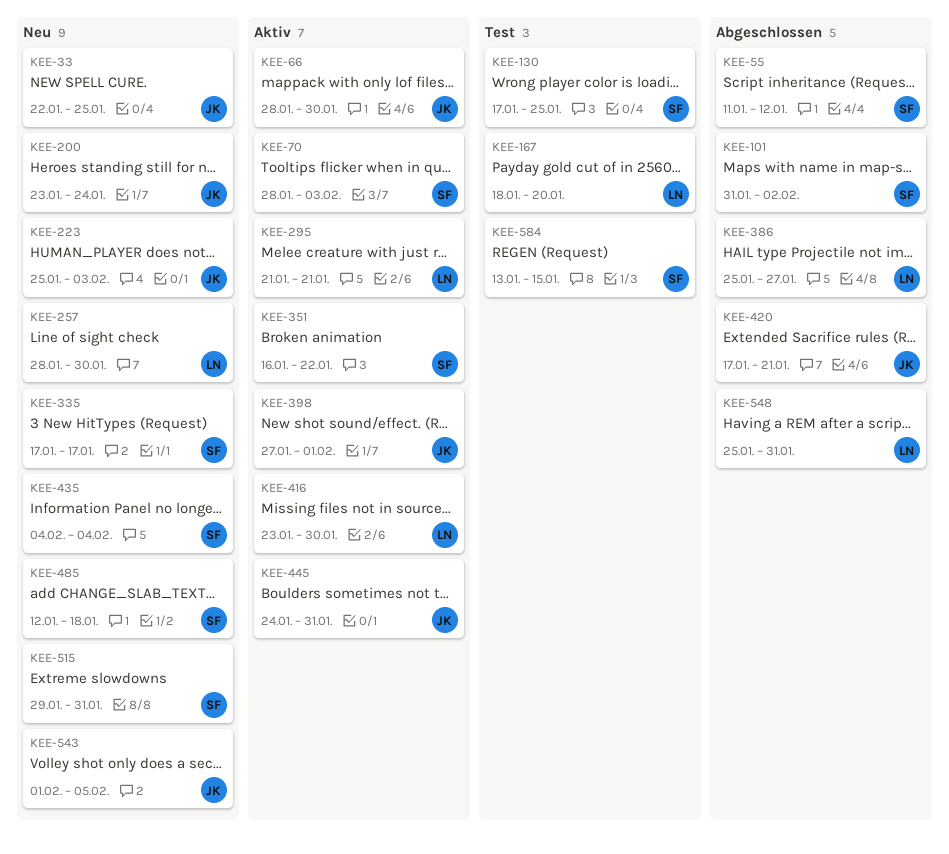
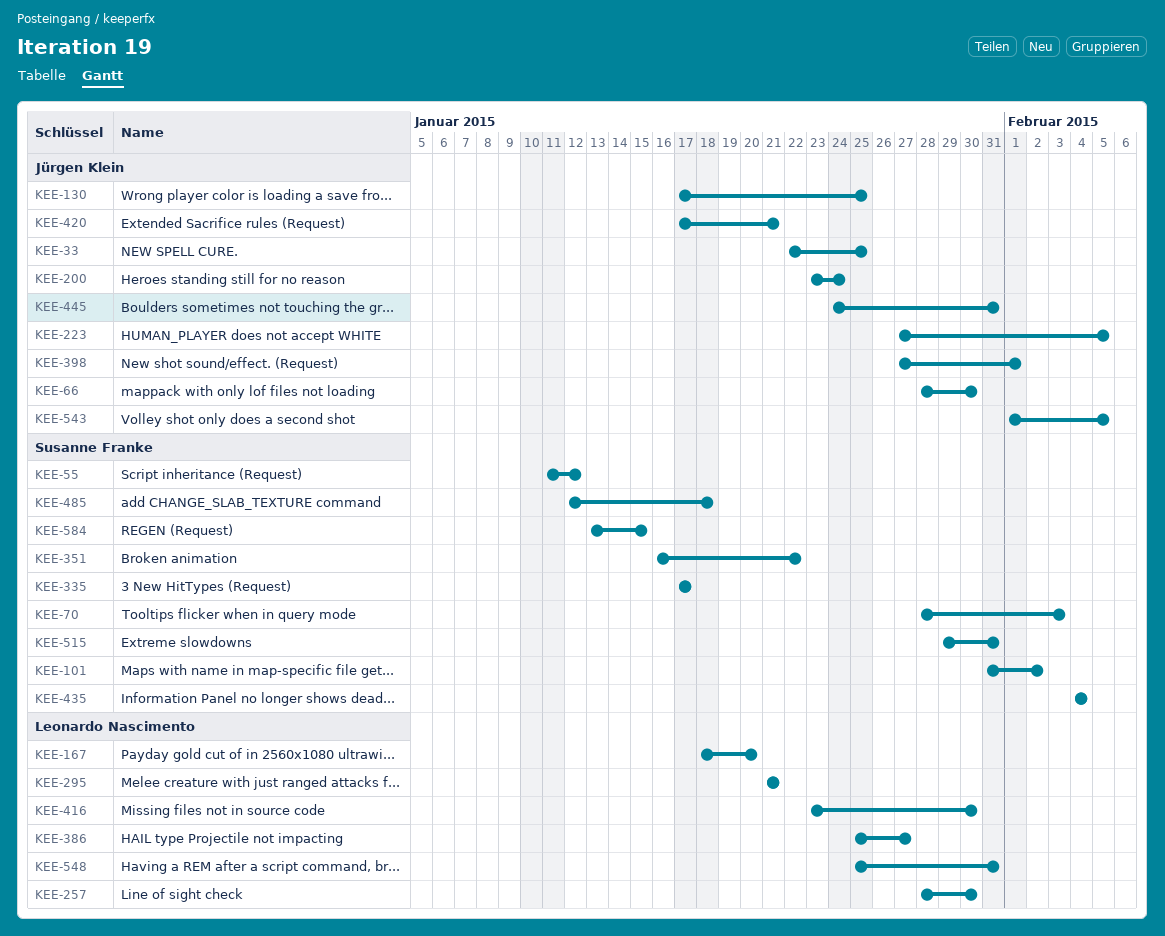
KEE-130, owner: Susanne Franke -> Jürgen Klein
KEE-223, start: Jan 25 -> Jan 27
KEE-223, due: Feb 3 -> Feb 5

